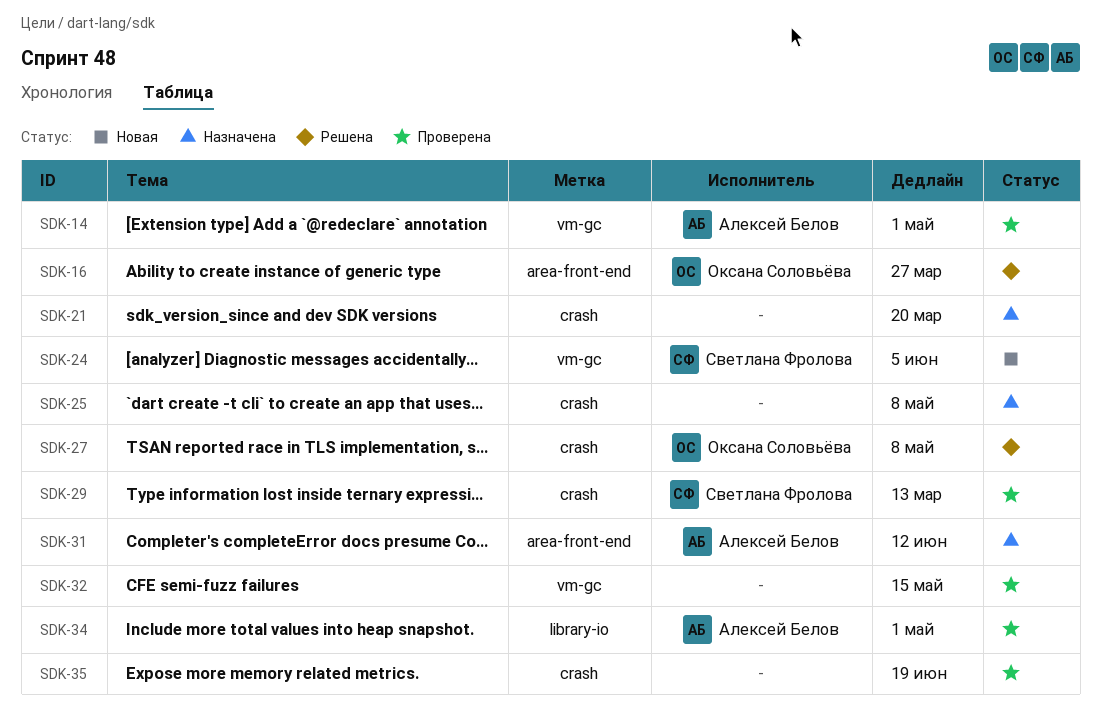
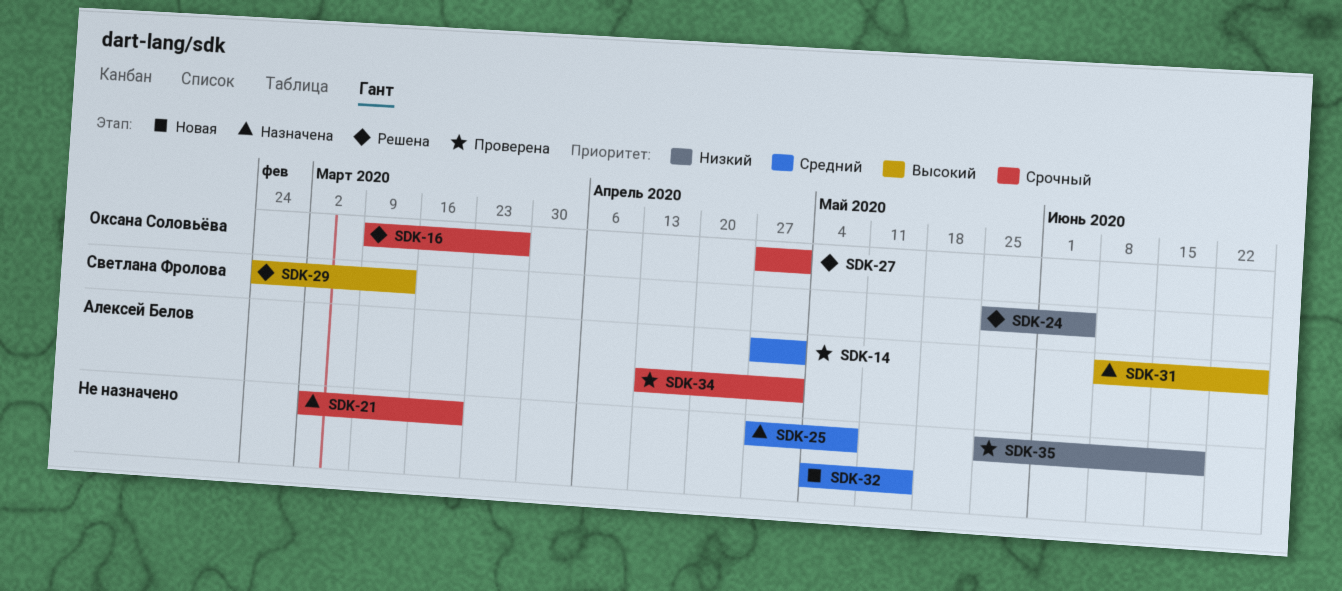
SDK-24, status: Новая -> Решена
SDK-27, due: May 8 -> May 1
SDK-29, status: Проверена -> Решена
SDK-31, due: Jun 12 -> Jun 26
SDK-32, status: Проверена -> Новая

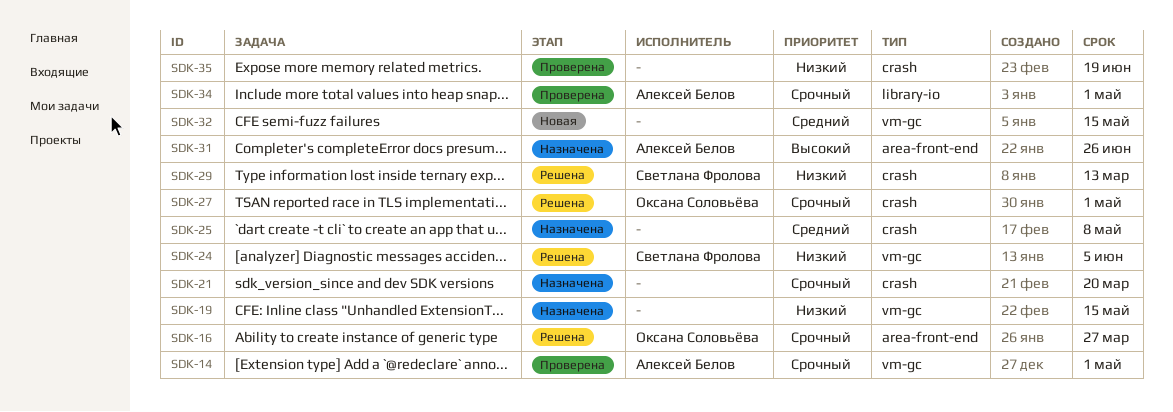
SDK-14, priority: Средний -> Срочный
SDK-19: none -> present
SDK-29, priority: Высокий -> Низкий

